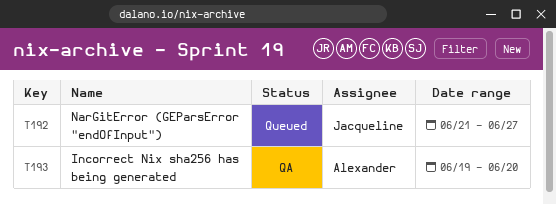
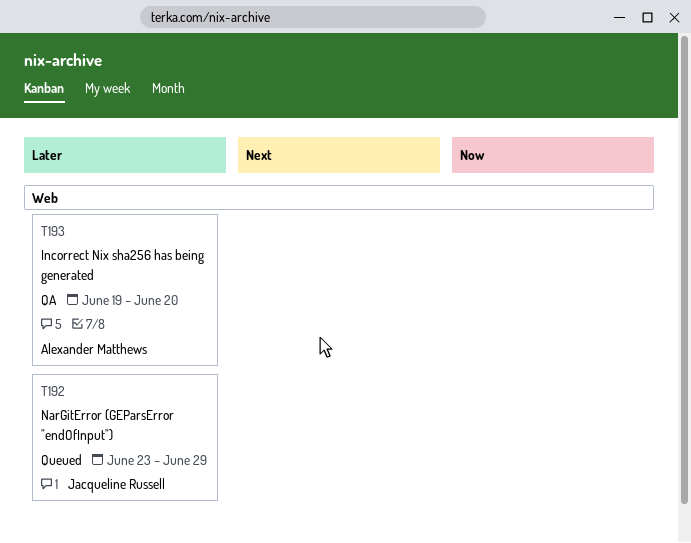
T192, start: Jun 21 -> Jun 23
T192, due: Jun 27 -> Jun 29

